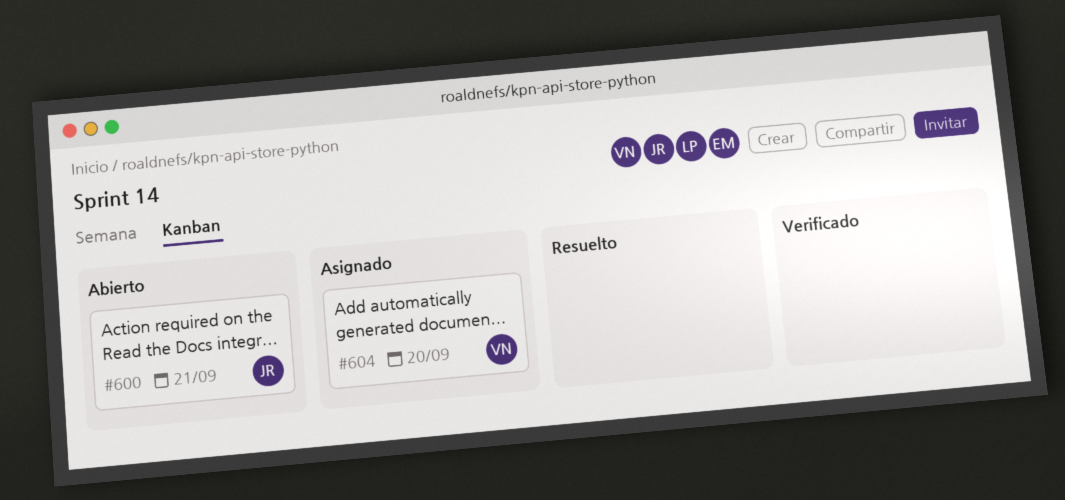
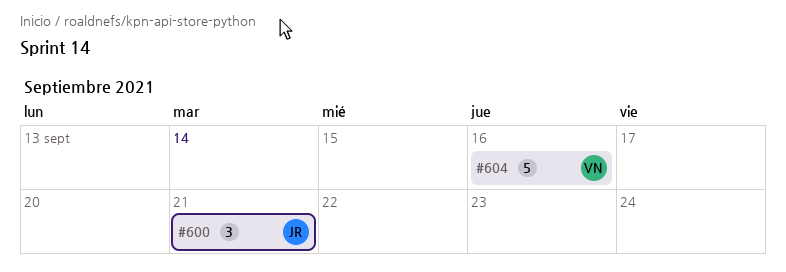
#604, due: Sep 20 -> Sep 16

